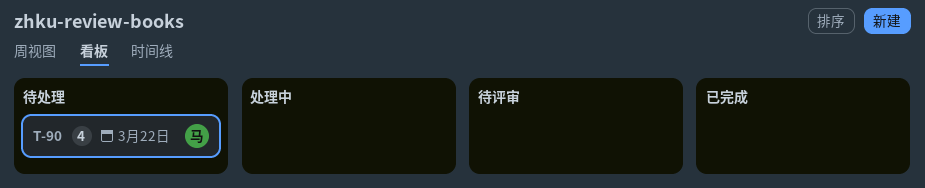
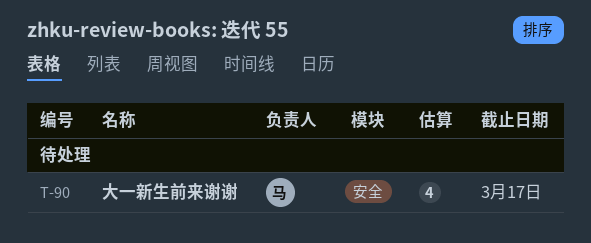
T-90, due: Mar 22 -> Mar 17

